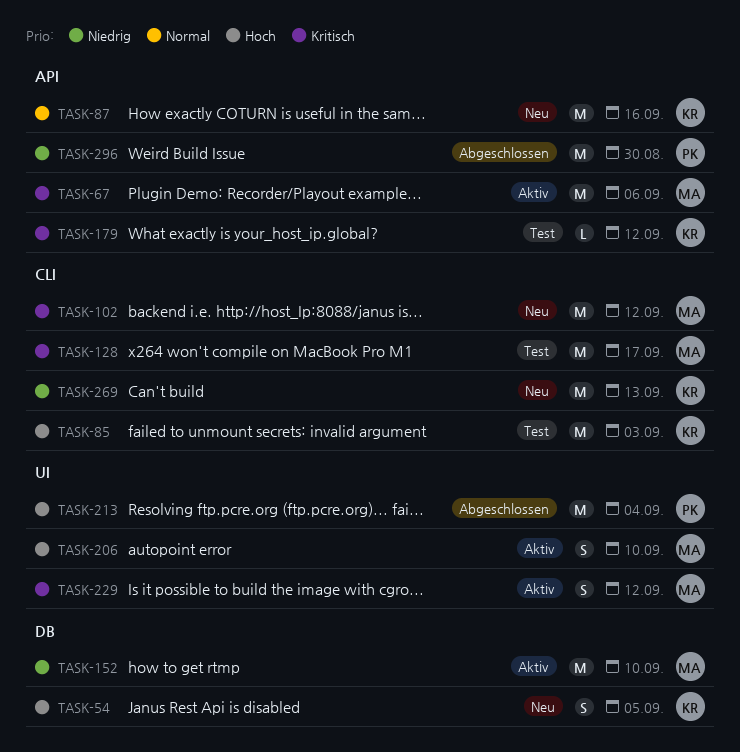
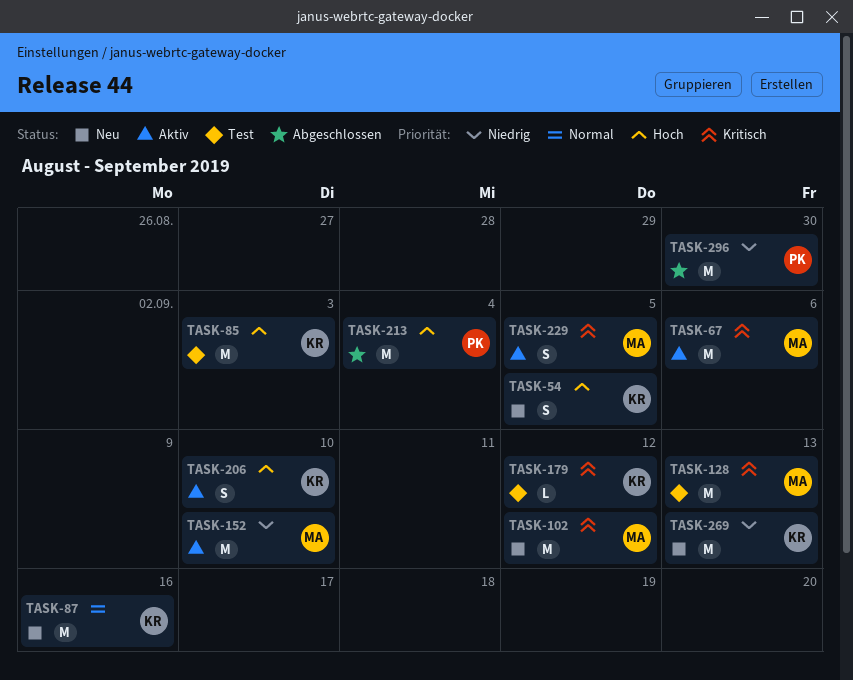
TASK-128, due: Sep 17 -> Sep 13
TASK-206, owner: MA -> KR
TASK-229, due: Sep 12 -> Sep 5

